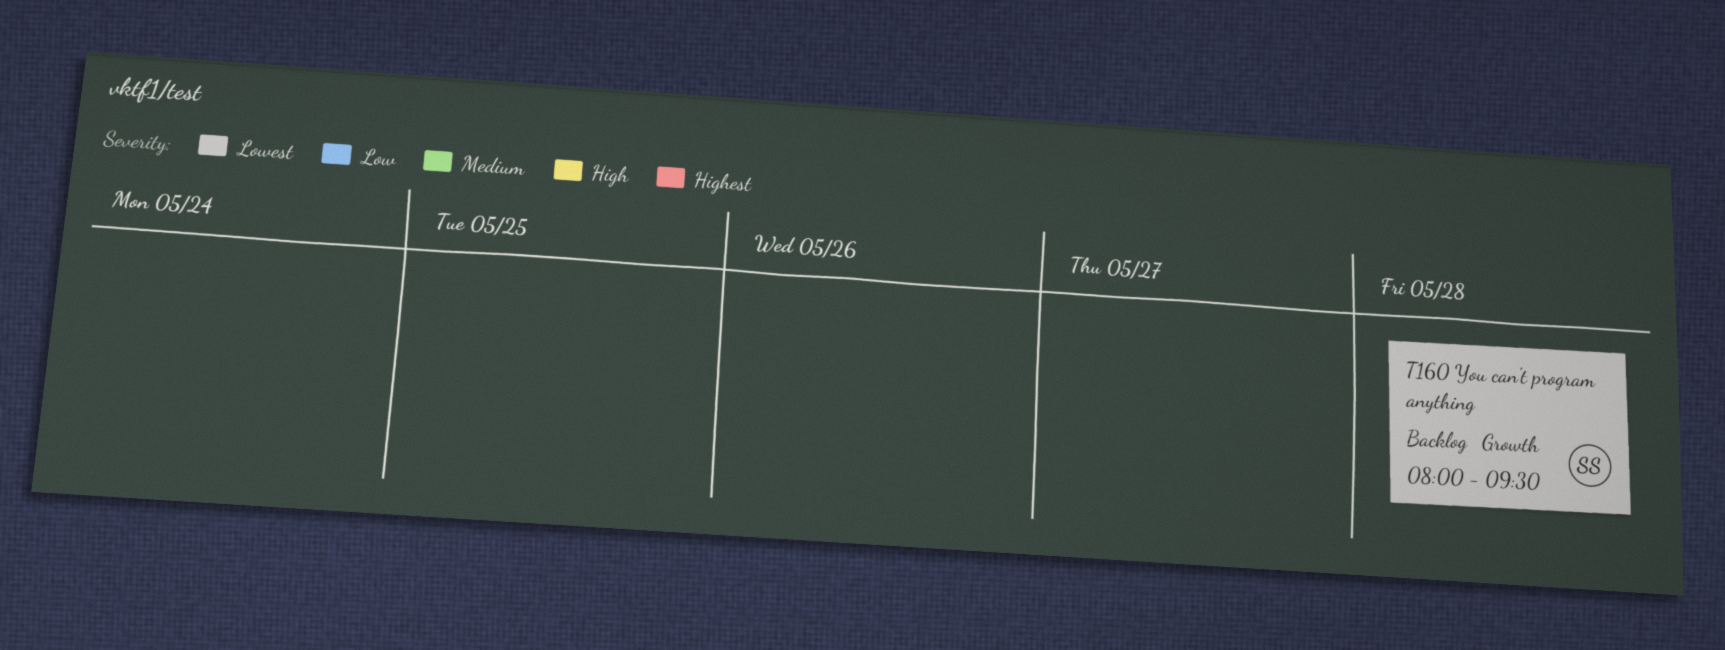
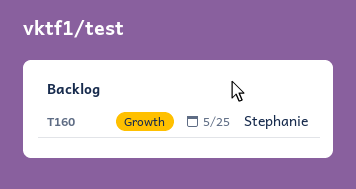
T160, day: May 28 -> May 25

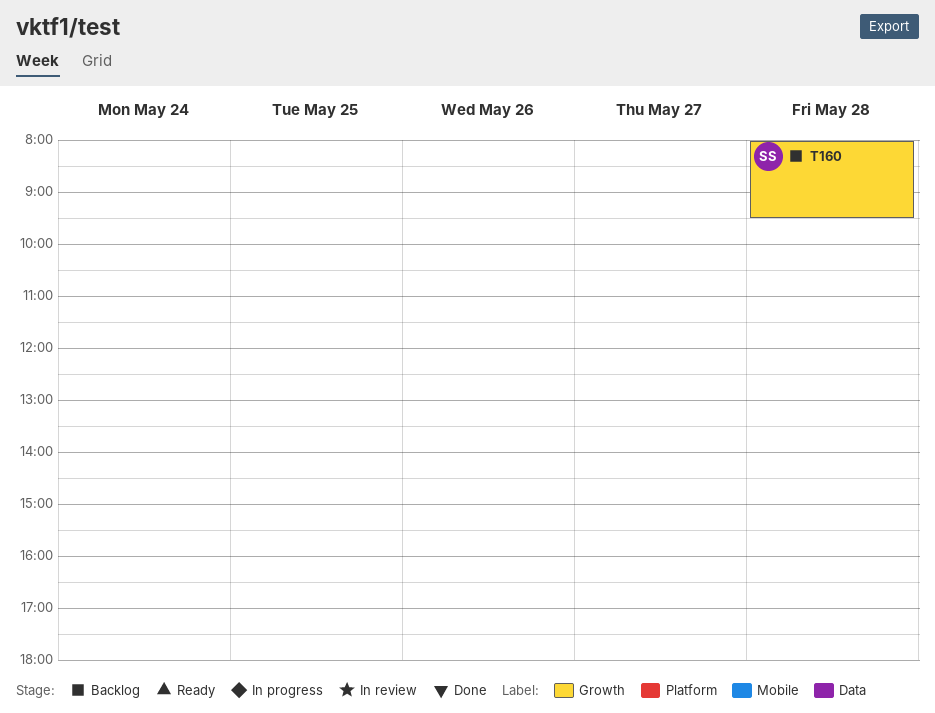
T160, day: May 25 -> May 28

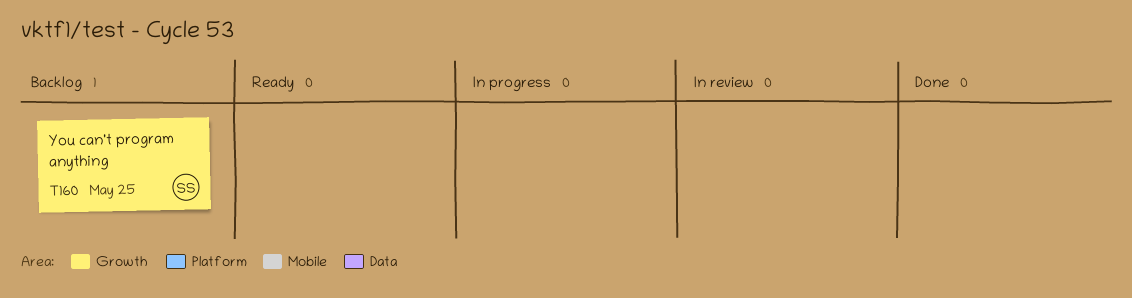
T160, day: May 28 -> May 25

